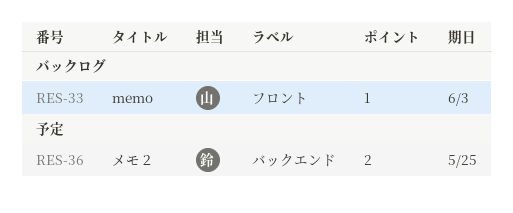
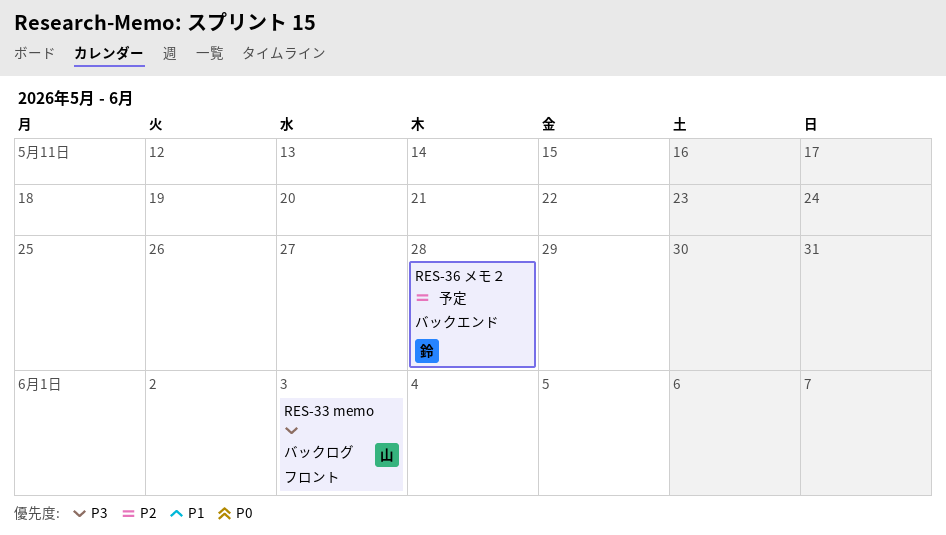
RES-36, due: May 25 -> May 28

